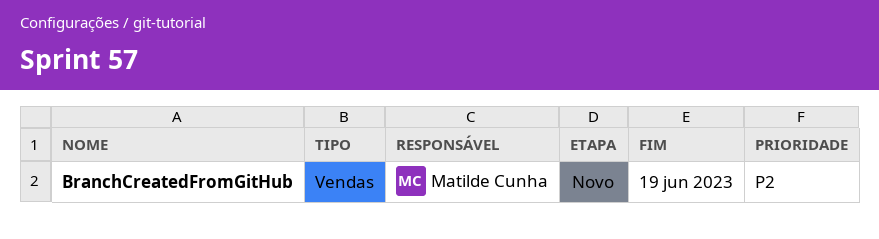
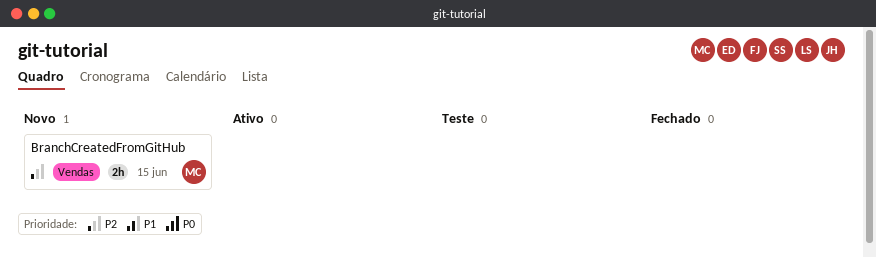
BranchCreatedFromGitHub, due: Jun 19 -> Jun 15

